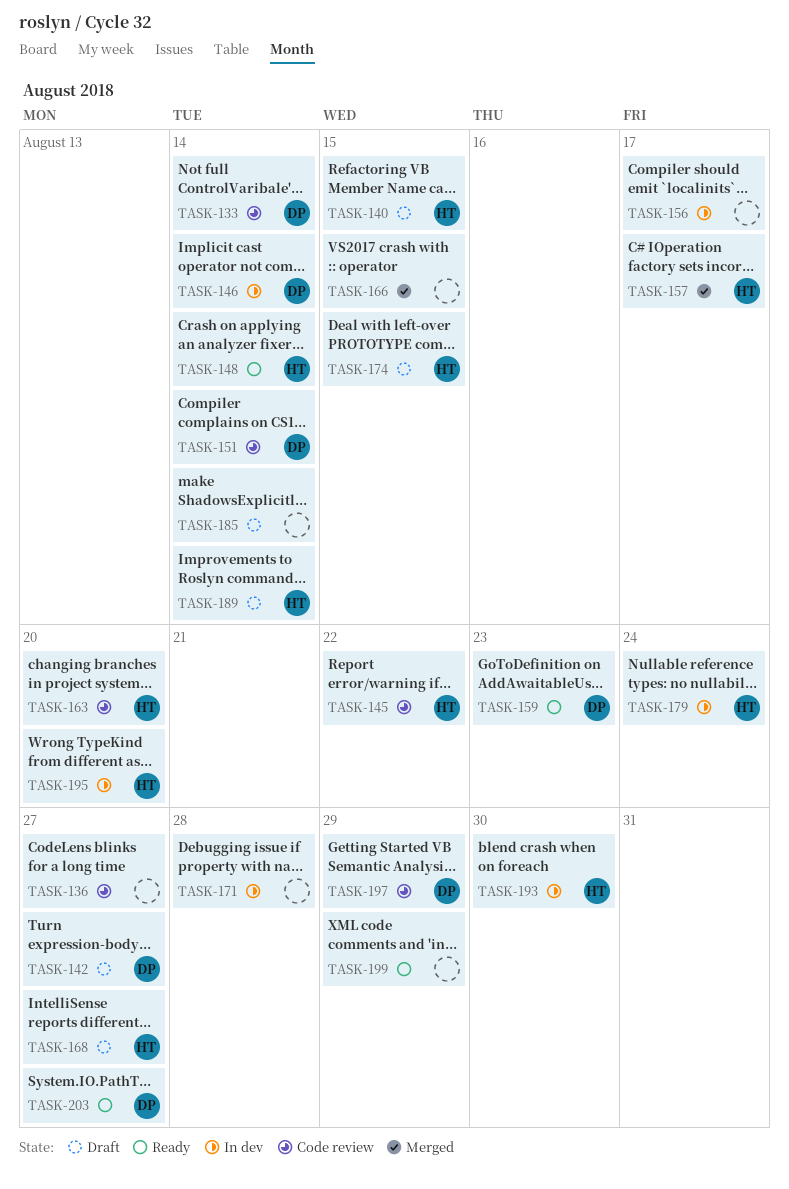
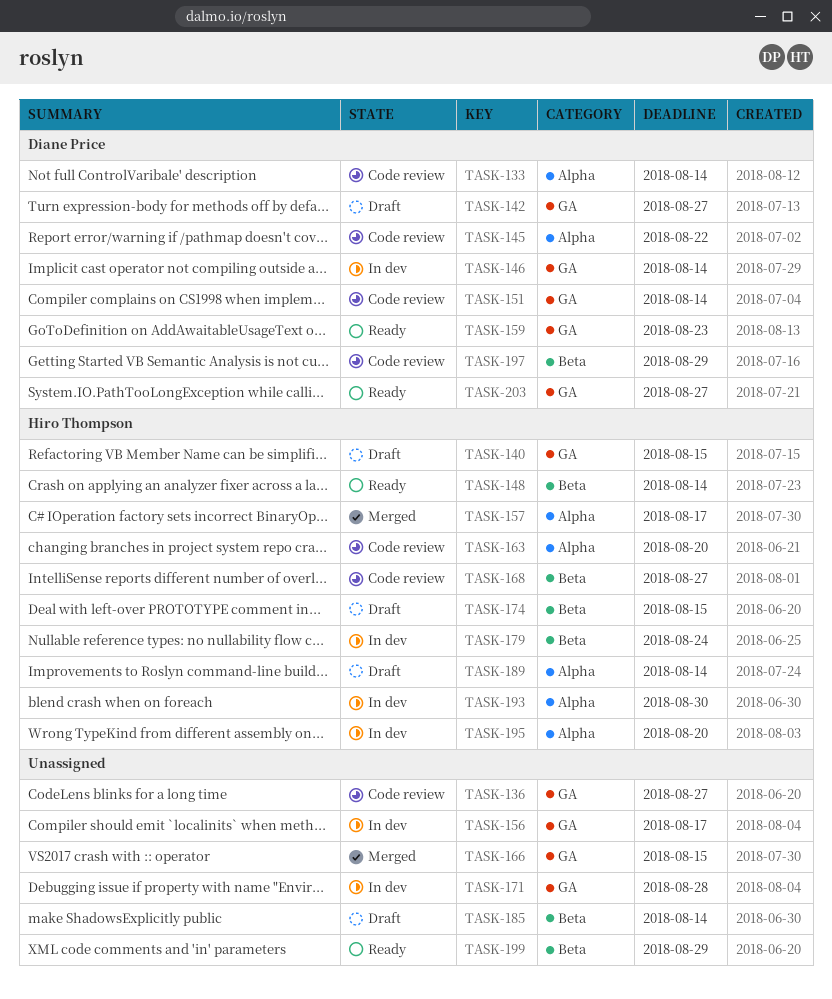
TASK-145, owner: Hiro Thompson -> Diane Price
TASK-168, status: Draft -> Code review

